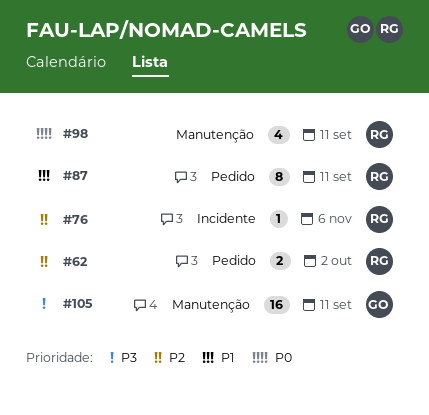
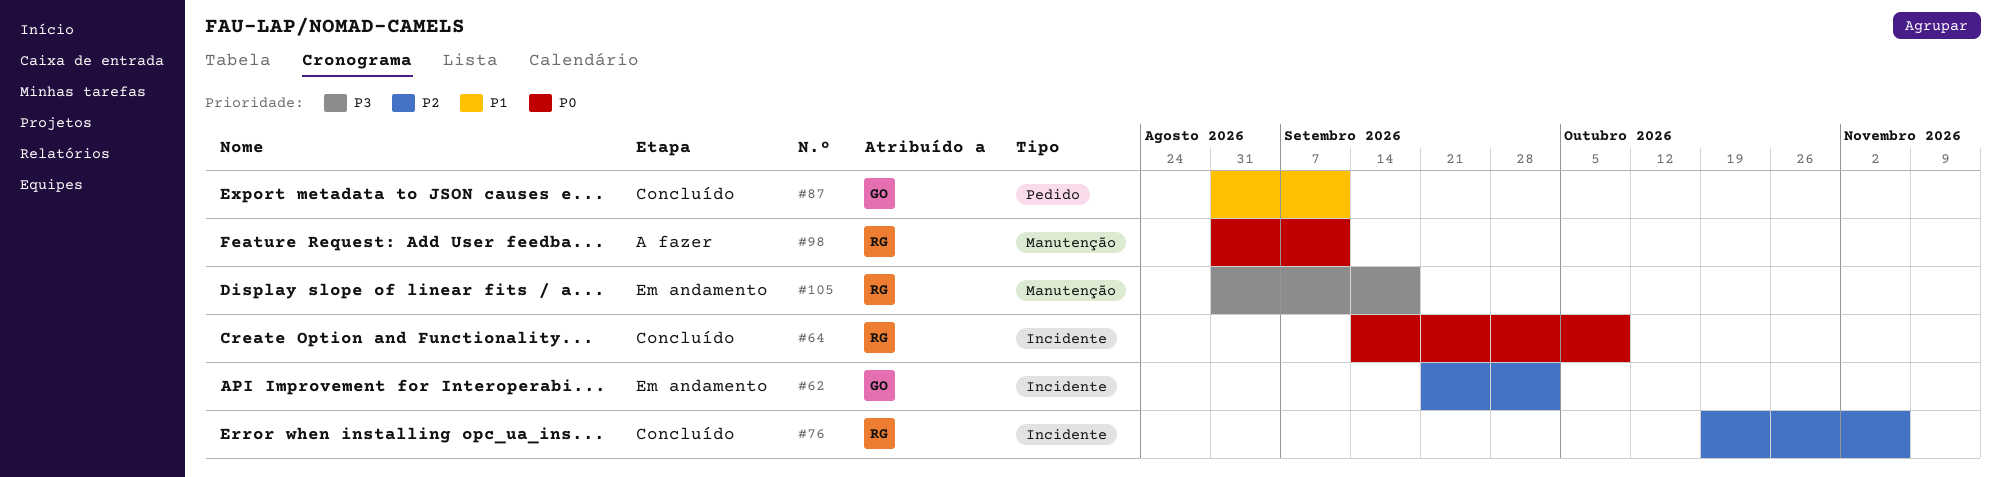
#62, owner: RG -> GO
#62, label: Pedido -> Incidente
#64: none -> present
#87, owner: RG -> GO
#105, owner: GO -> RG
#105, due: Sep 11 -> Sep 18

